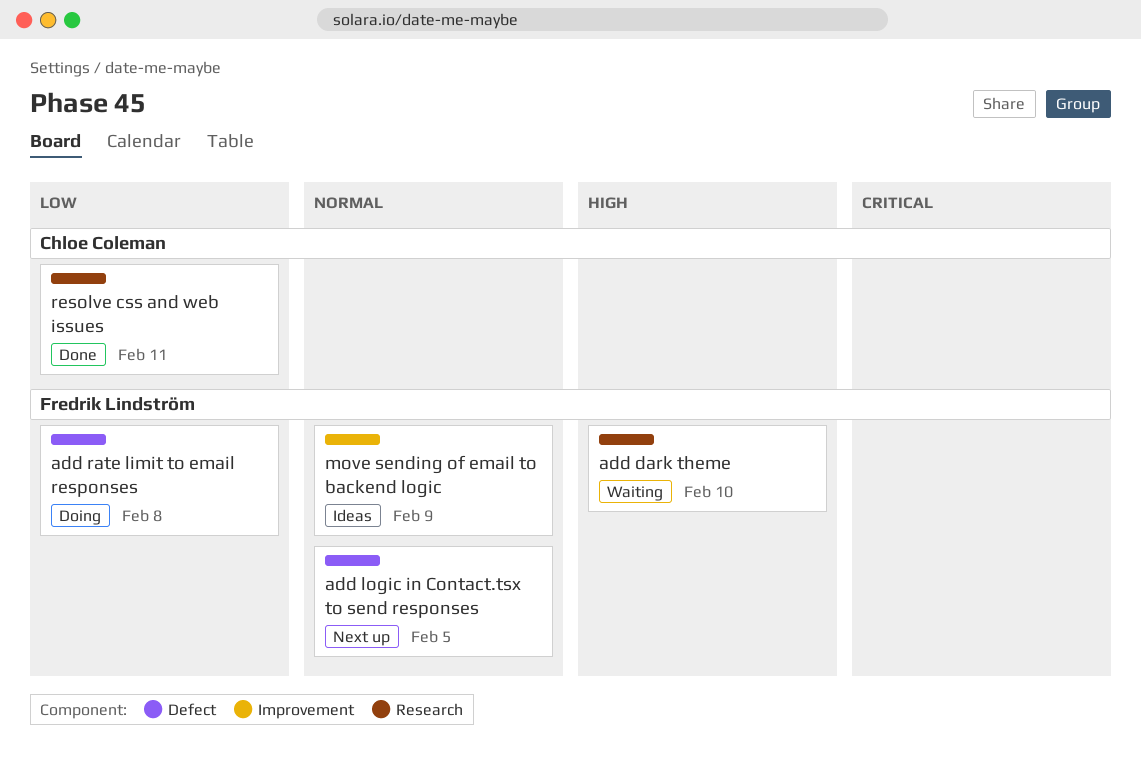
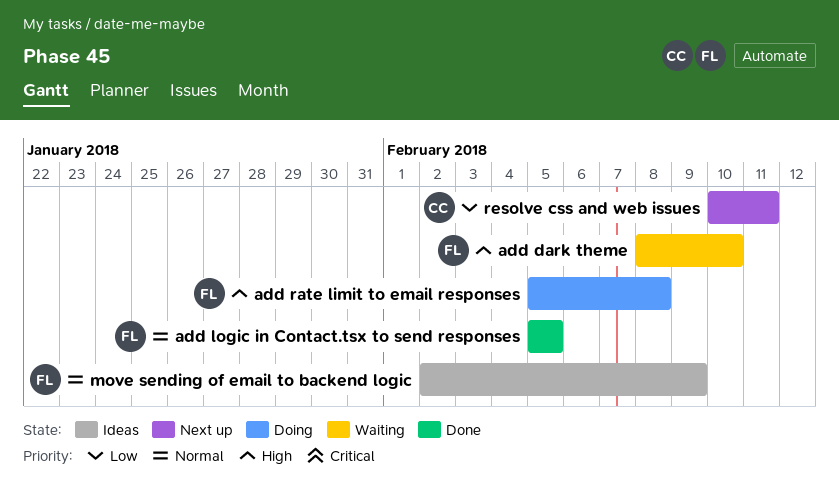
add logic in Contact.tsx to send responses, status: Next up -> Done
add rate limit to email responses, priority: Low -> High
resolve css and web issues, status: Done -> Next up

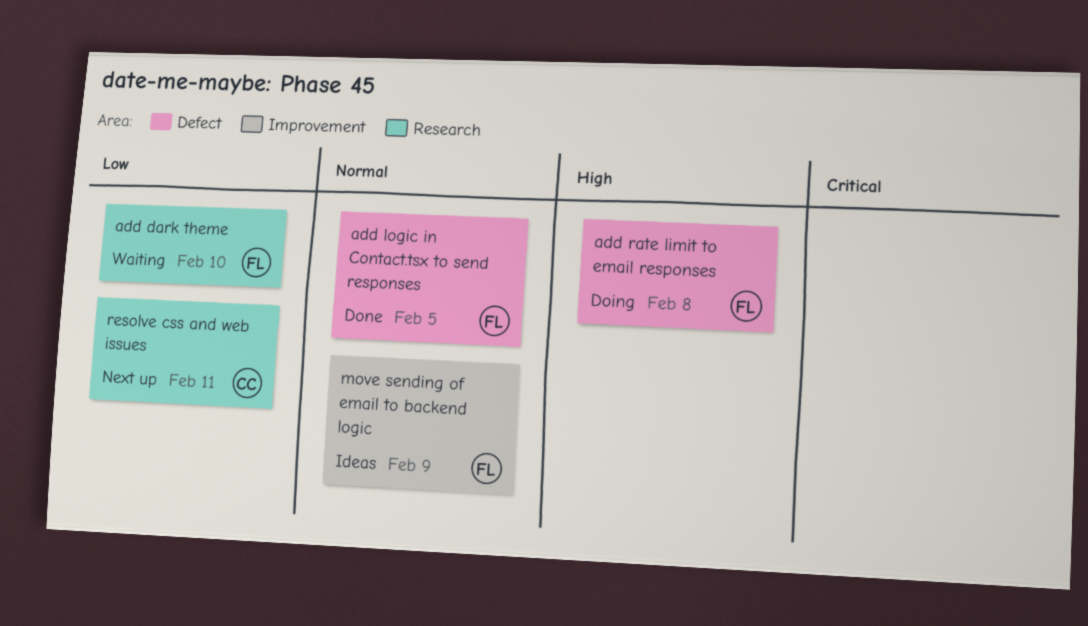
add dark theme, priority: High -> Low

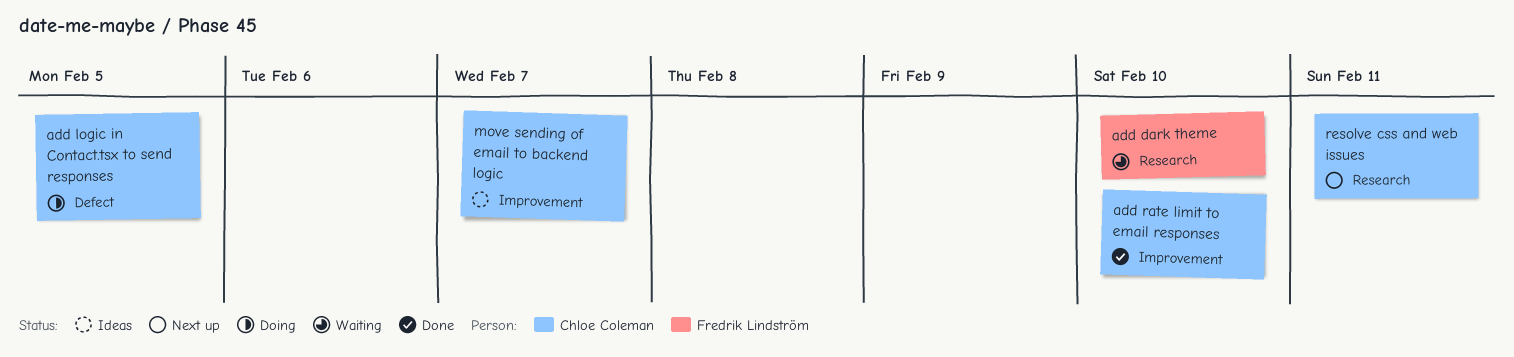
add logic in Contact.tsx to send responses, status: Done -> Doing
add logic in Contact.tsx to send responses, owner: Fredrik Lindström -> Chloe Coleman
add rate limit to email responses, status: Doing -> Done
add rate limit to email responses, owner: Fredrik Lindström -> Chloe Coleman
add rate limit to email responses, label: Defect -> Improvement
add rate limit to email responses, due: Feb 8 -> Feb 10
move sending of email to backend logic, owner: Fredrik Lindström -> Chloe Coleman
move sending of email to backend logic, due: Feb 9 -> Feb 7

